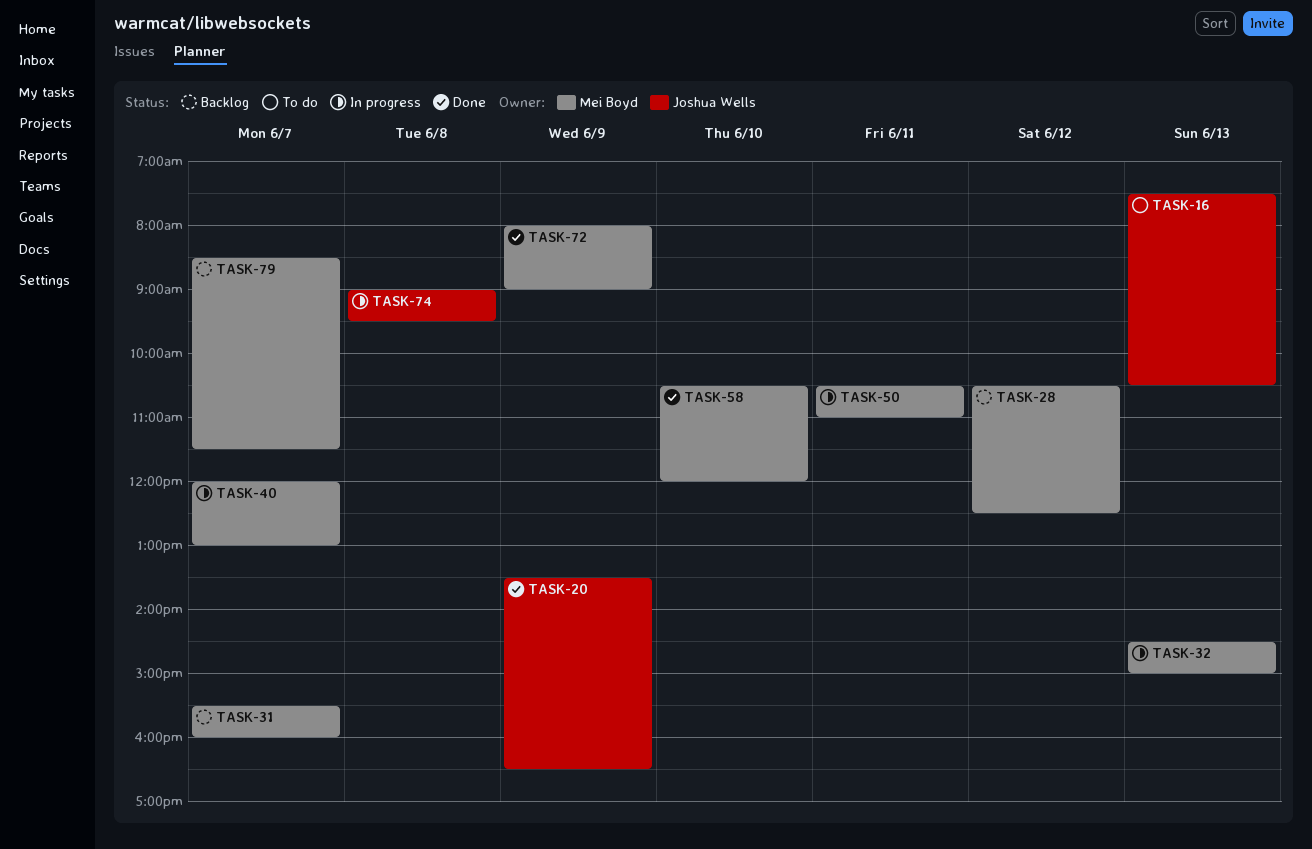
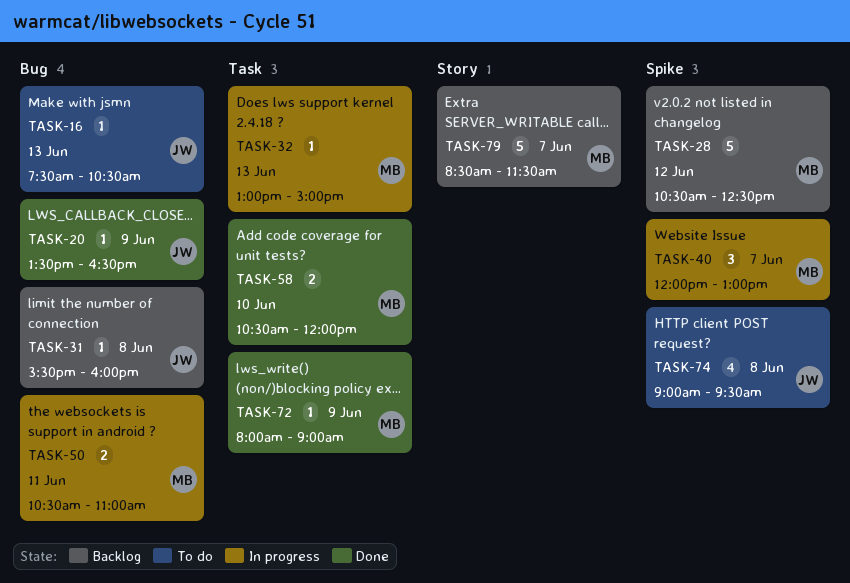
TASK-31, owner: Mei Boyd -> Joshua Wells
TASK-31, day: Jun 7 -> Jun 8
TASK-32, begins: 14:30 -> 13:00
TASK-74, status: In progress -> To do

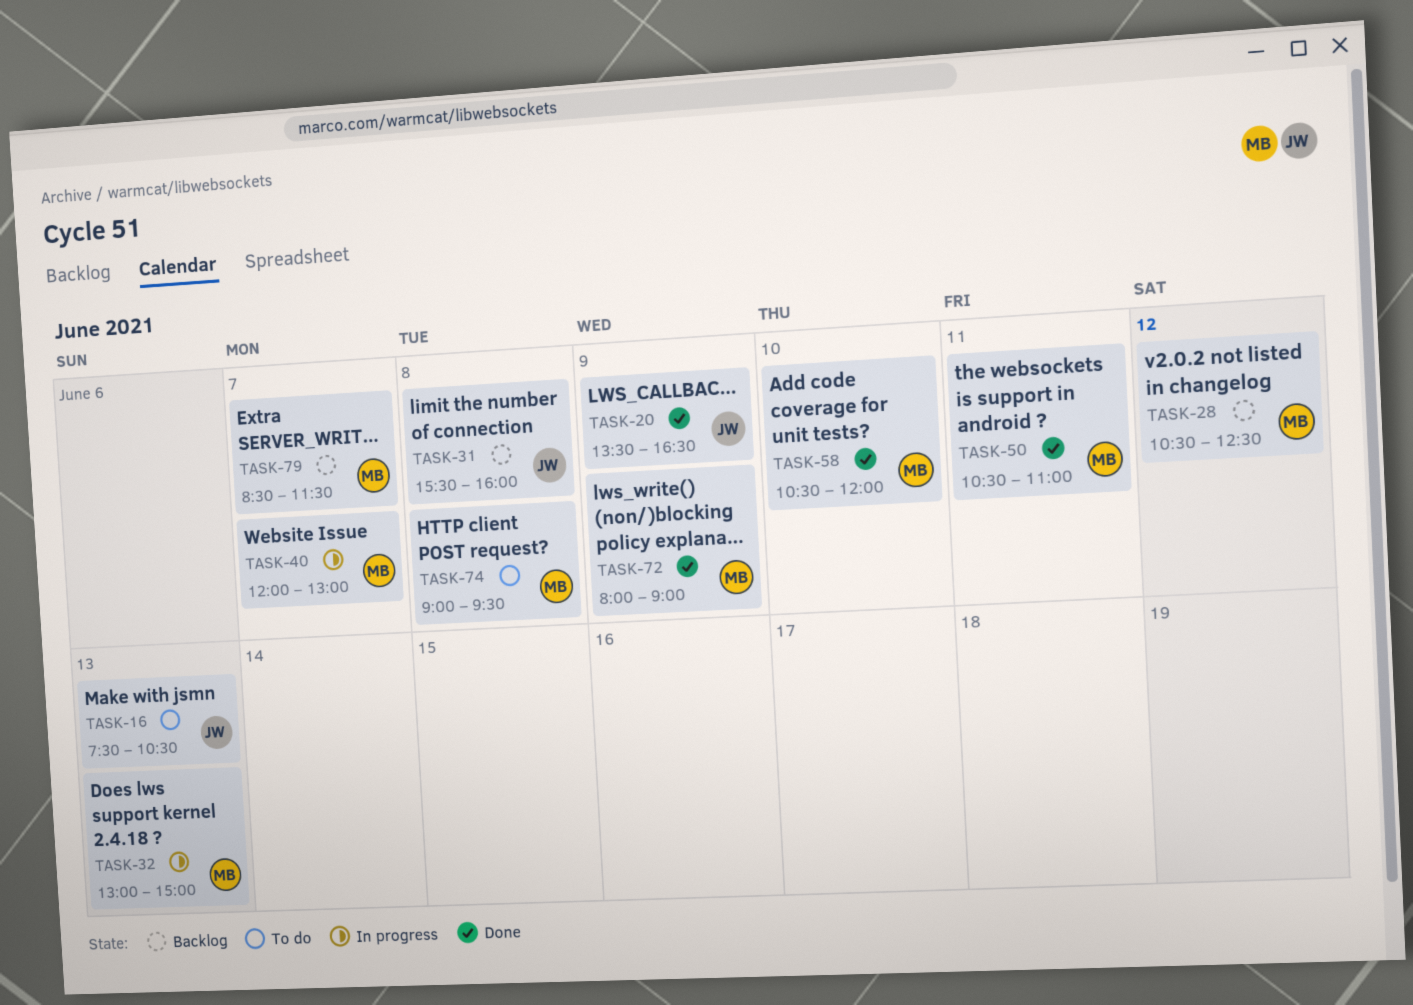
TASK-50, status: In progress -> Done
TASK-74, owner: JW -> MB

